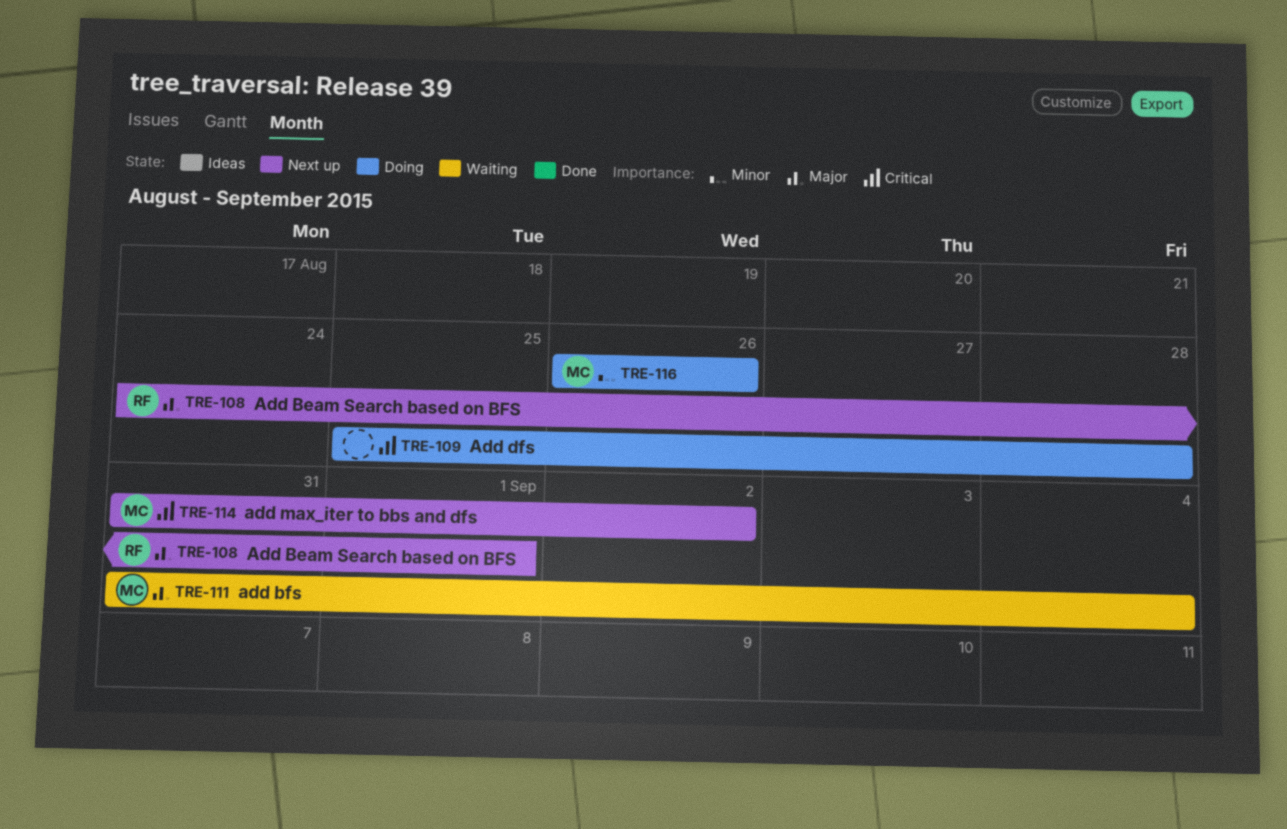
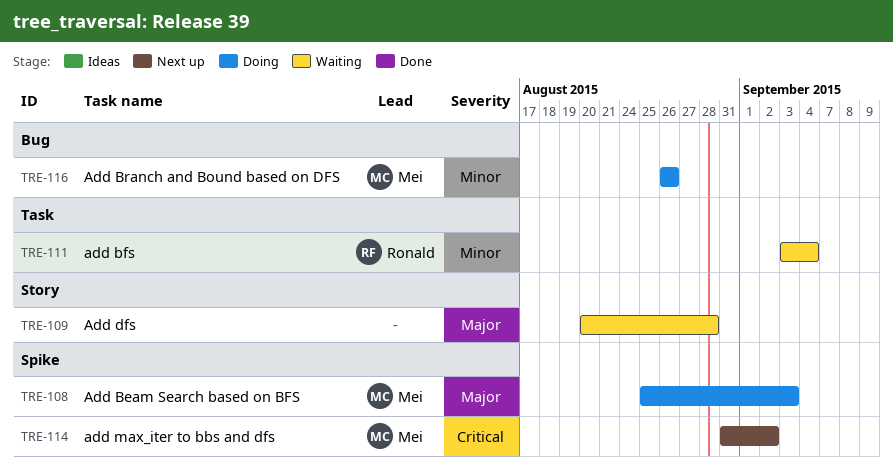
TRE-108, status: Next up -> Doing
TRE-108, owner: Ronald -> Mei
TRE-108, start: Aug 24 -> Aug 25
TRE-108, due: Sep 1 -> Sep 3
TRE-109, status: Doing -> Waiting
TRE-109, priority: Critical -> Major
TRE-109, start: Aug 25 -> Aug 20
TRE-111, owner: Mei -> Ronald
TRE-111, priority: Major -> Minor
TRE-111, start: Aug 31 -> Sep 3

